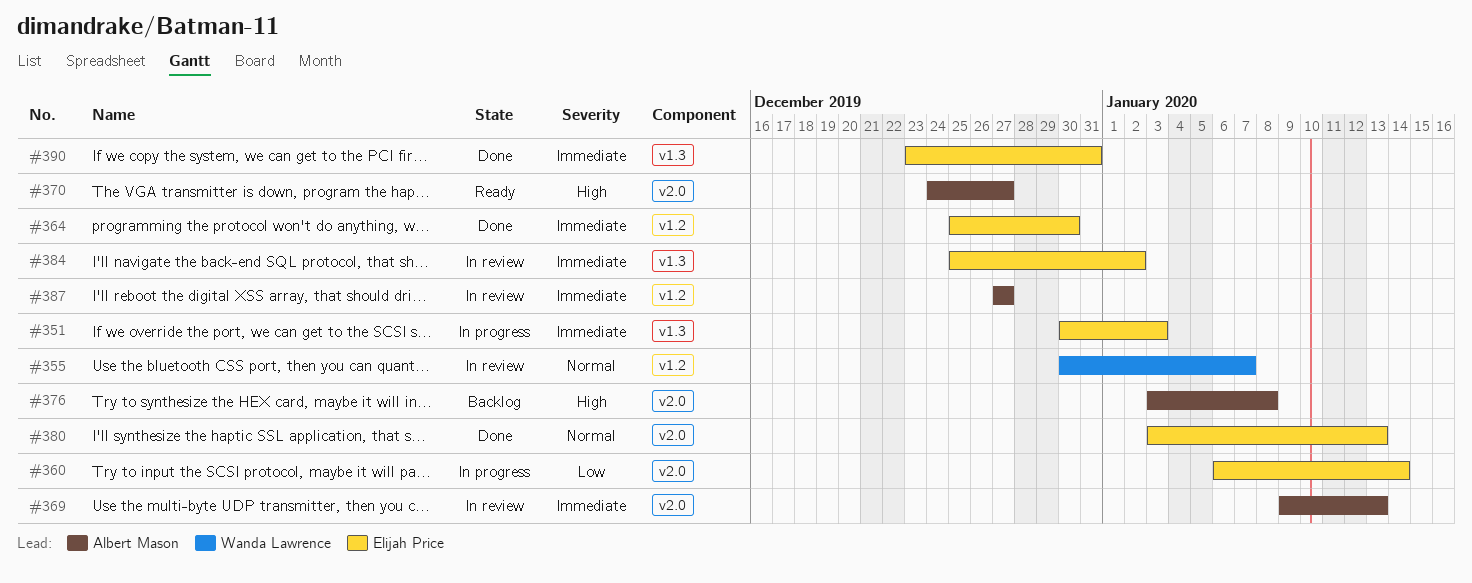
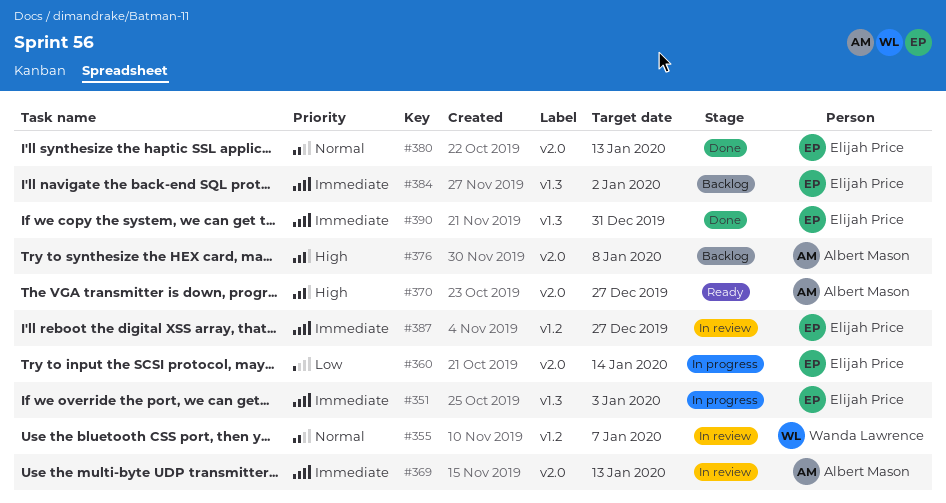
#364: present -> none
#384, status: In review -> Backlog
#387, owner: Albert Mason -> Elijah Price

